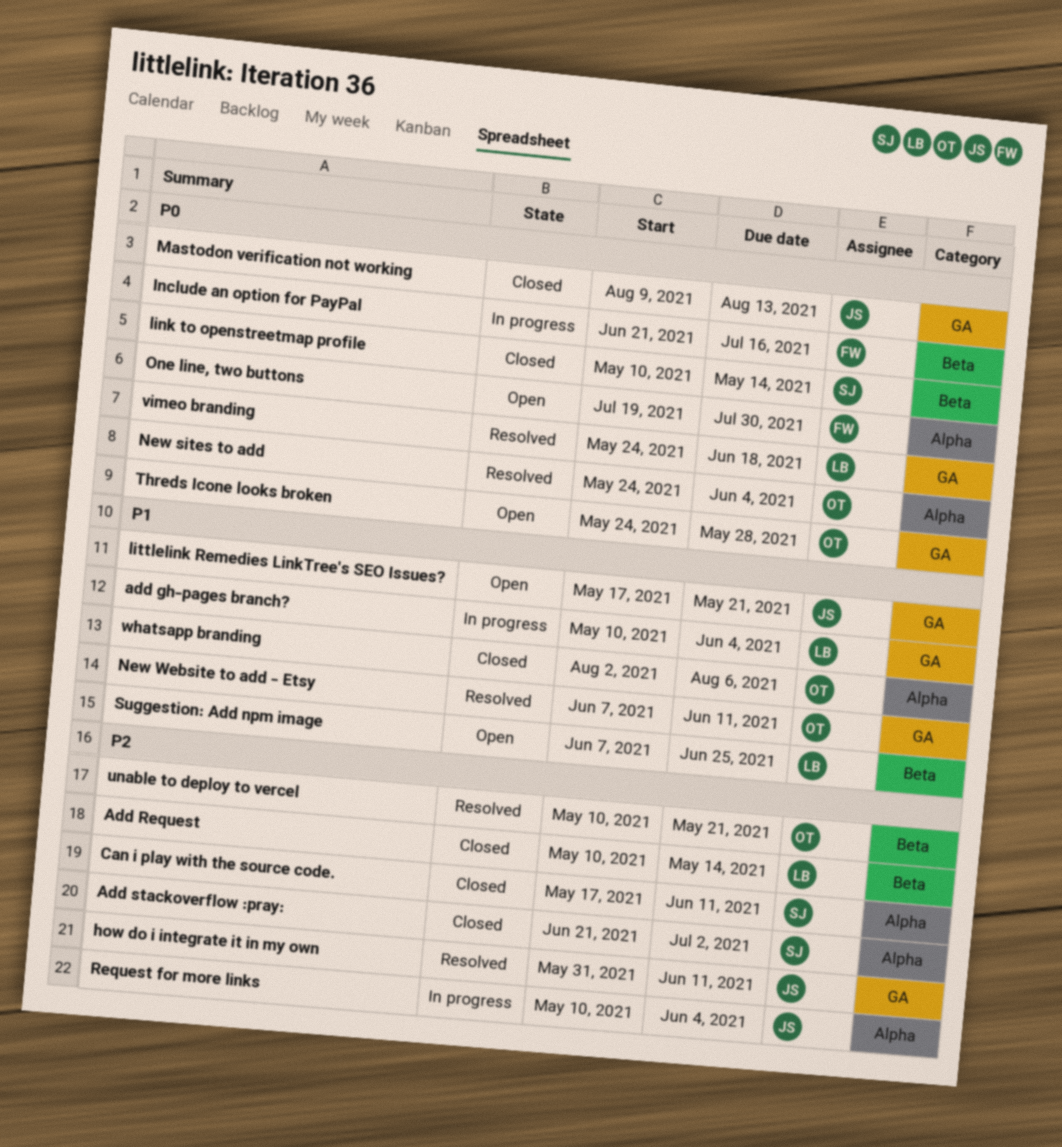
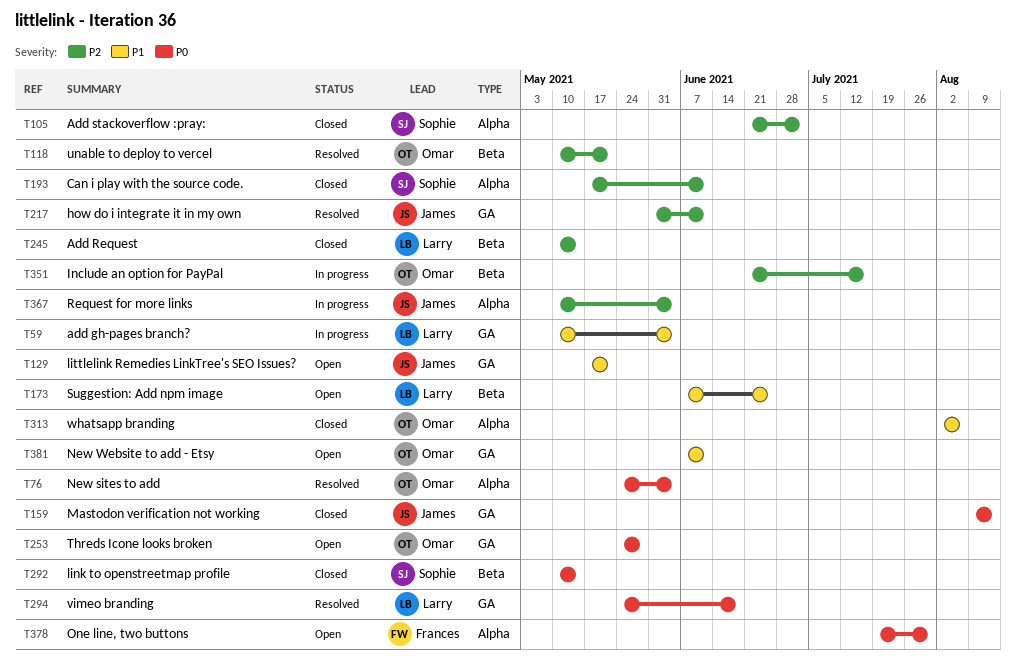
Include an option for PayPal, owner: Frances -> Omar
Include an option for PayPal, priority: P0 -> P2
New Website to add - Etsy, status: Resolved -> Open

